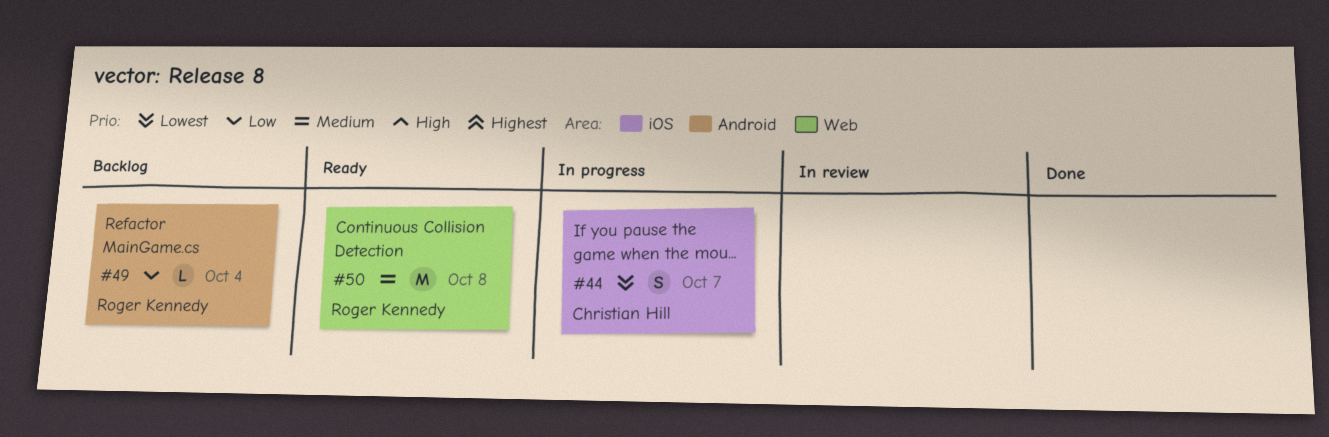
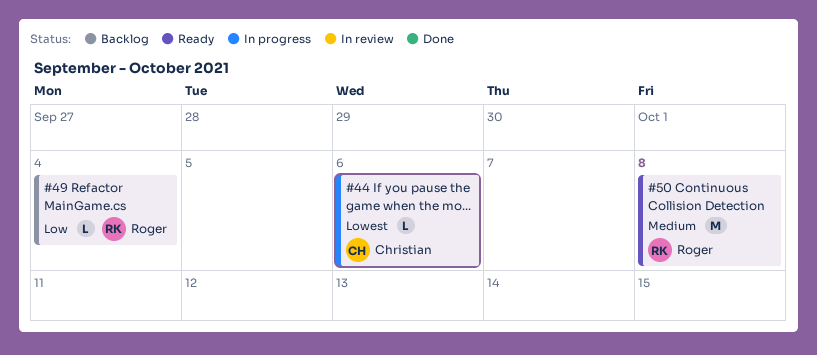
#44, estimate: S -> L
#44, due: Oct 7 -> Oct 6

